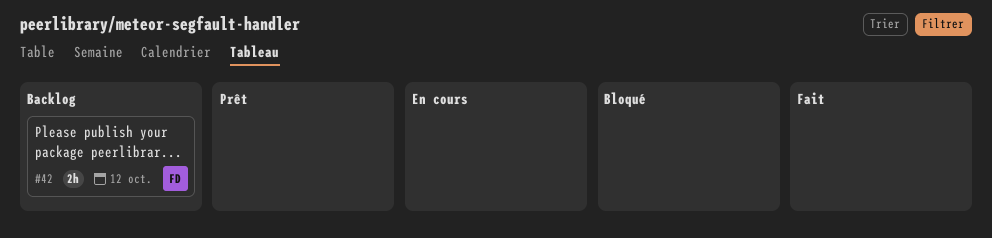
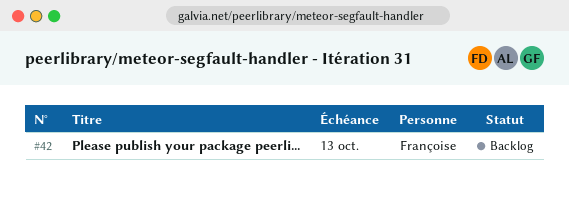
#42, due: Oct 12 -> Oct 13

